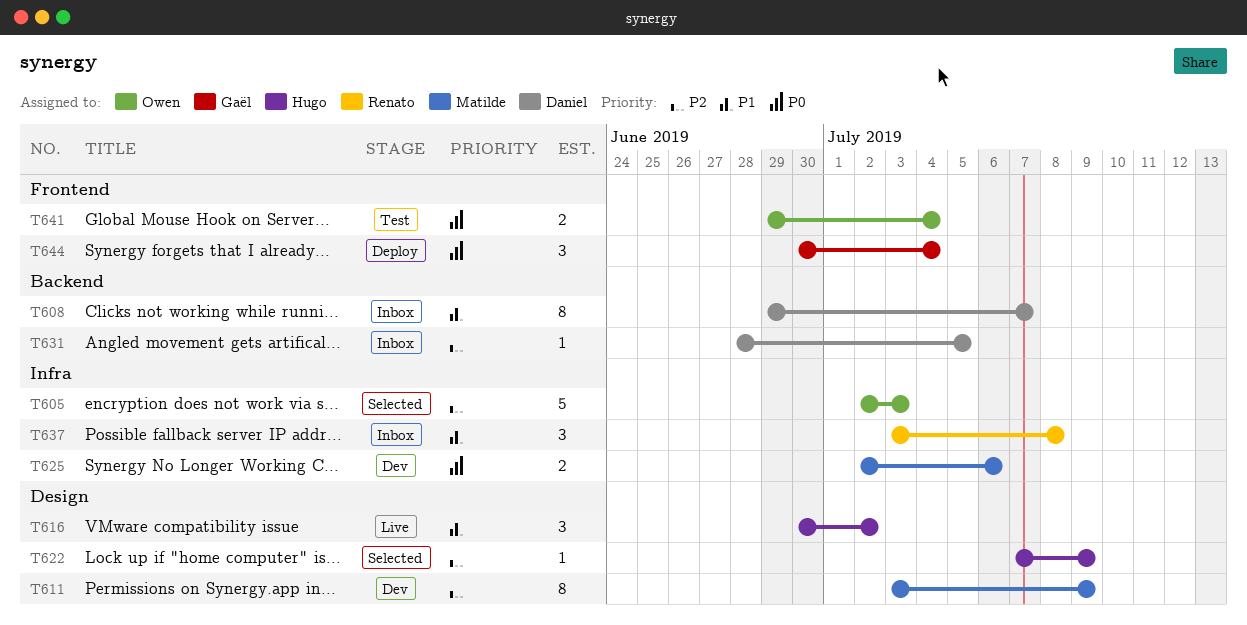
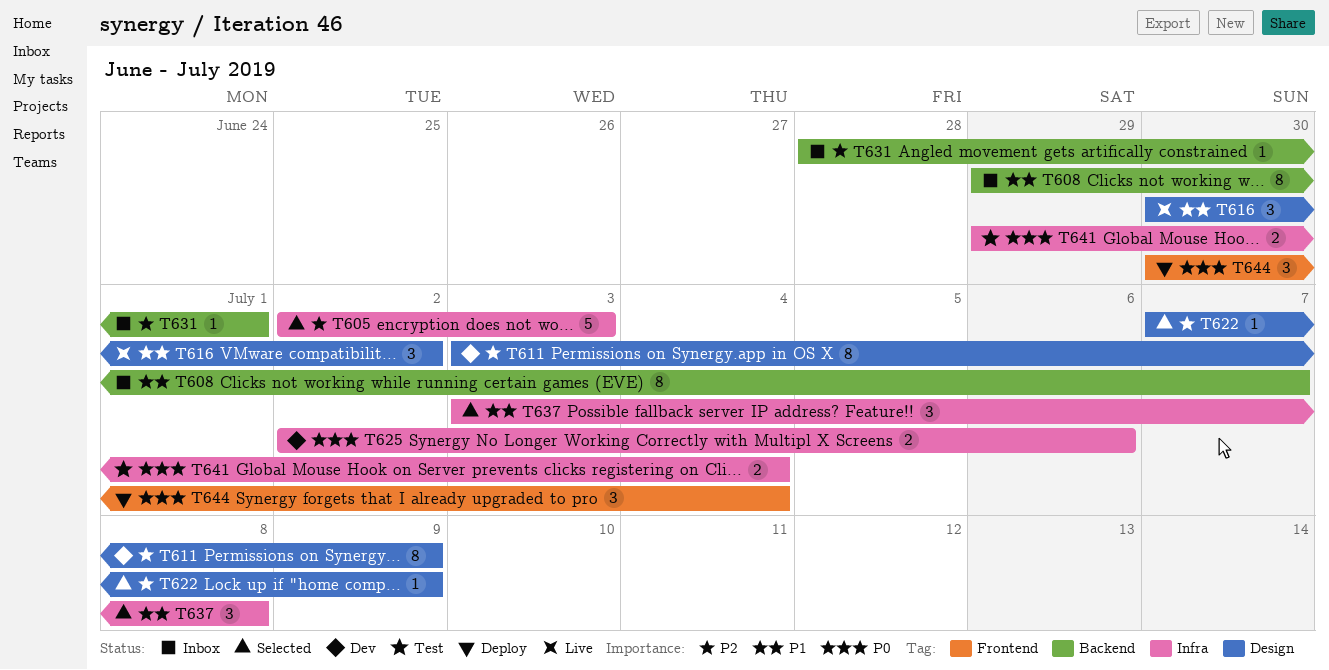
T631, due: Jul 5 -> Jul 1
T637, status: Inbox -> Selected
T641, label: Frontend -> Infra

